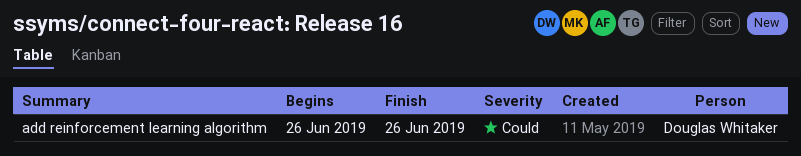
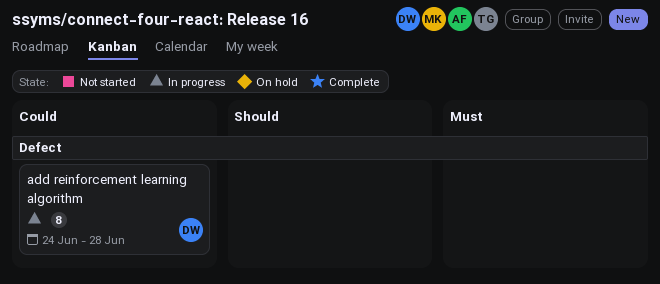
add reinforcement learning algorithm, start: Jun 26 -> Jun 24
add reinforcement learning algorithm, due: Jun 26 -> Jun 28

